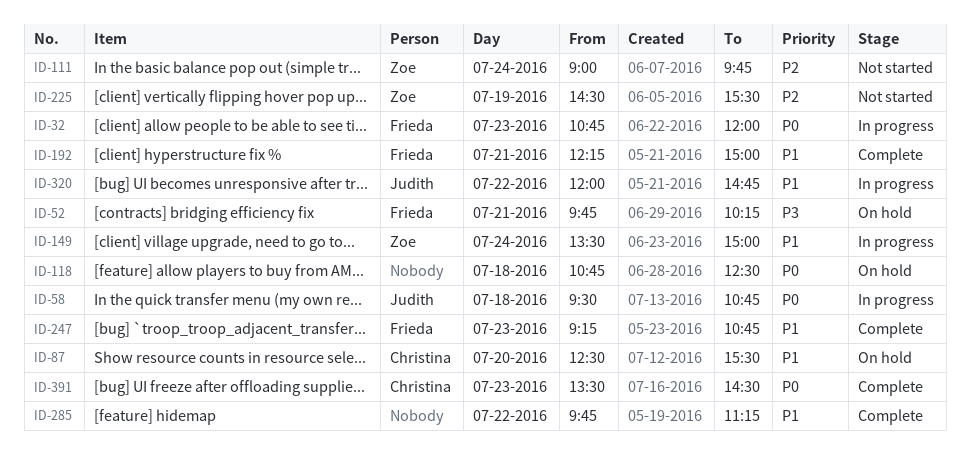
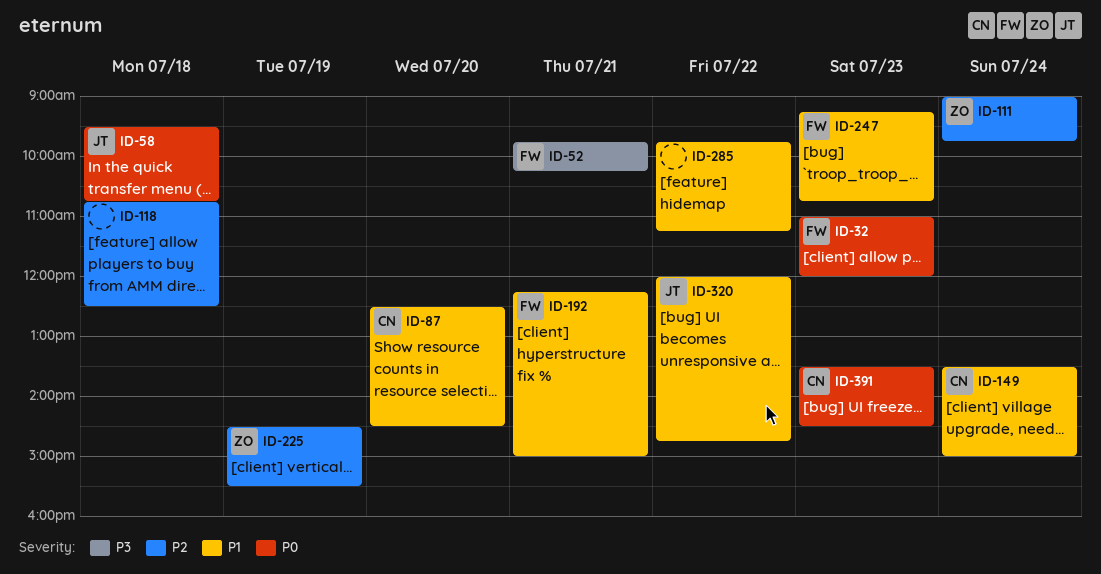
ID-32, begins: 10:45 -> 11:00
ID-87, ends: 15:30 -> 14:30
ID-118, priority: P0 -> P2
ID-149, owner: Zoe -> Christina

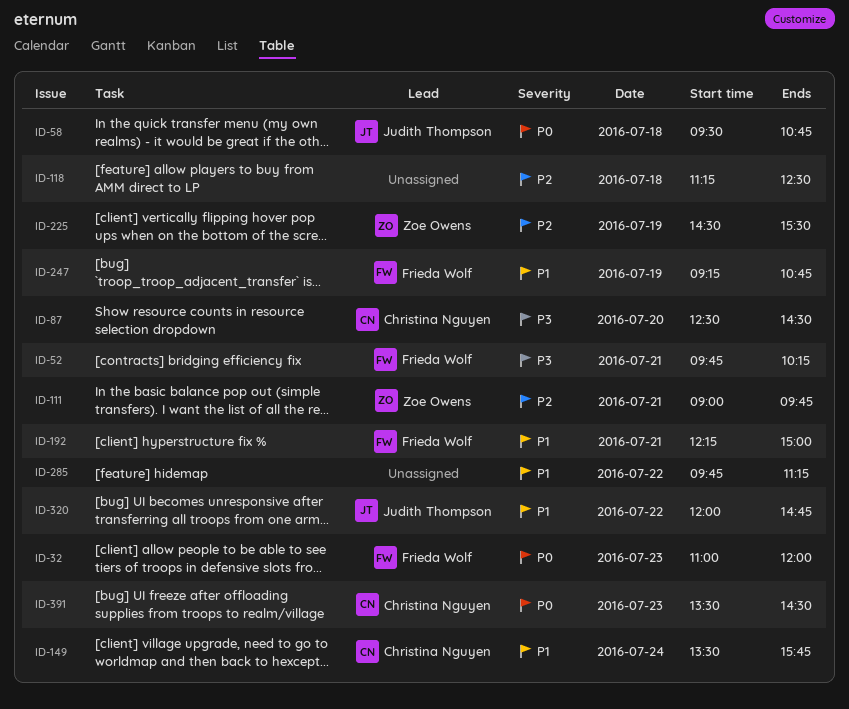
ID-87, priority: P1 -> P3
ID-111, day: Jul 24 -> Jul 21
ID-118, begins: 10:45 -> 11:15
ID-149, ends: 15:00 -> 15:45
ID-247, day: Jul 23 -> Jul 19

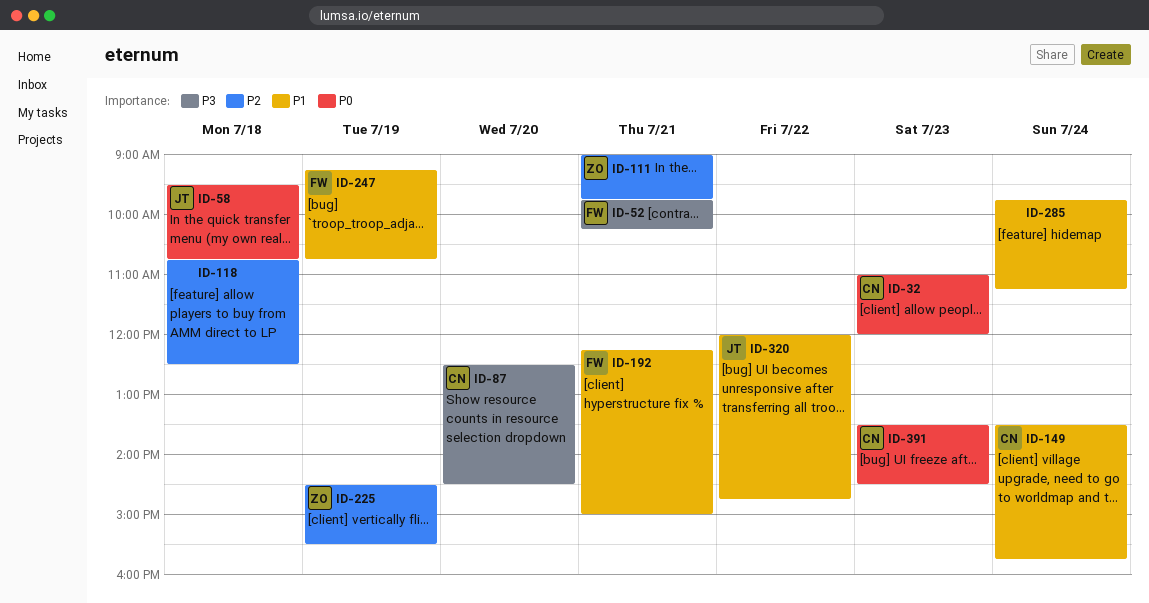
ID-32, owner: Frieda Wolf -> Christina Nguyen
ID-118, begins: 11:15 -> 10:45
ID-285, day: Jul 22 -> Jul 24

